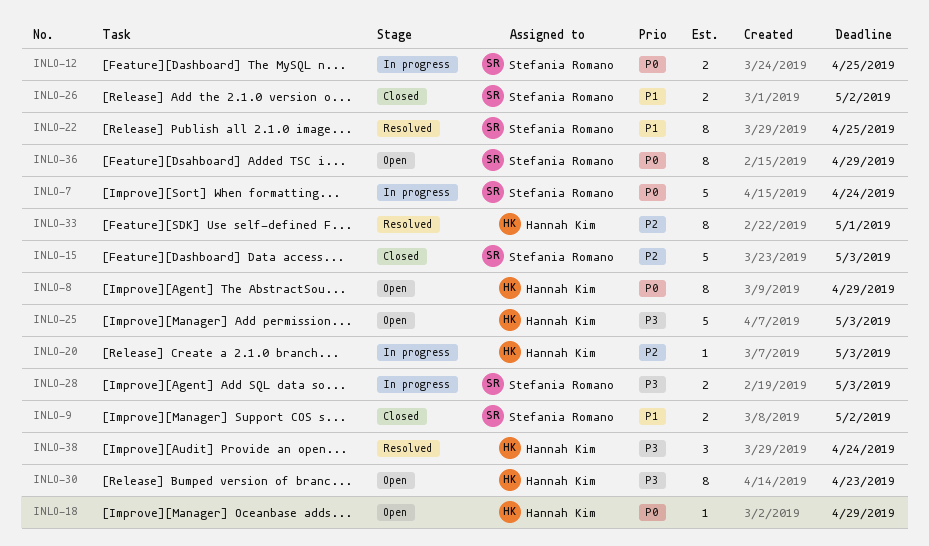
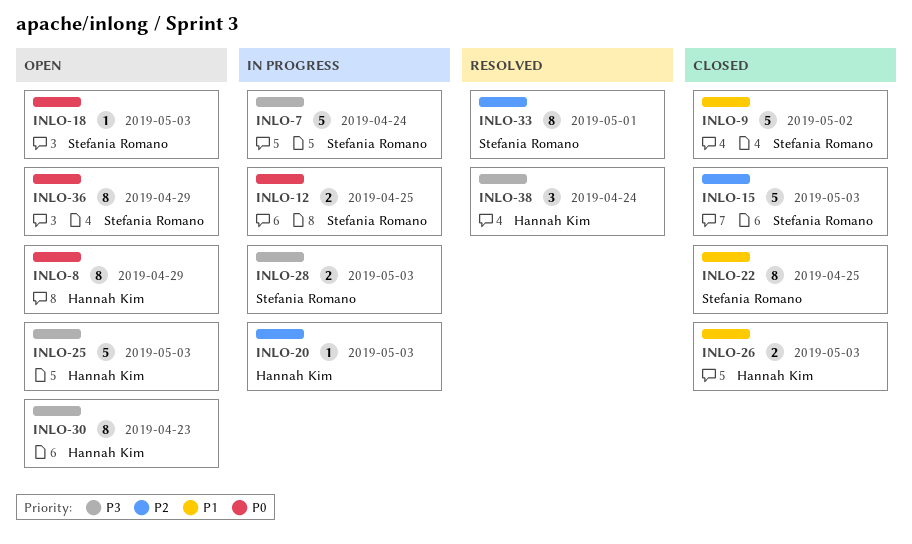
INLO-7, priority: P0 -> P3
INLO-9, estimate: 2 -> 5
INLO-18, owner: Hannah Kim -> Stefania Romano
INLO-18, due: Apr 29 -> May 3
INLO-22, status: Resolved -> Closed
INLO-26, owner: Stefania Romano -> Hannah Kim
INLO-26, due: May 2 -> May 3
INLO-33, owner: Hannah Kim -> Stefania Romano

